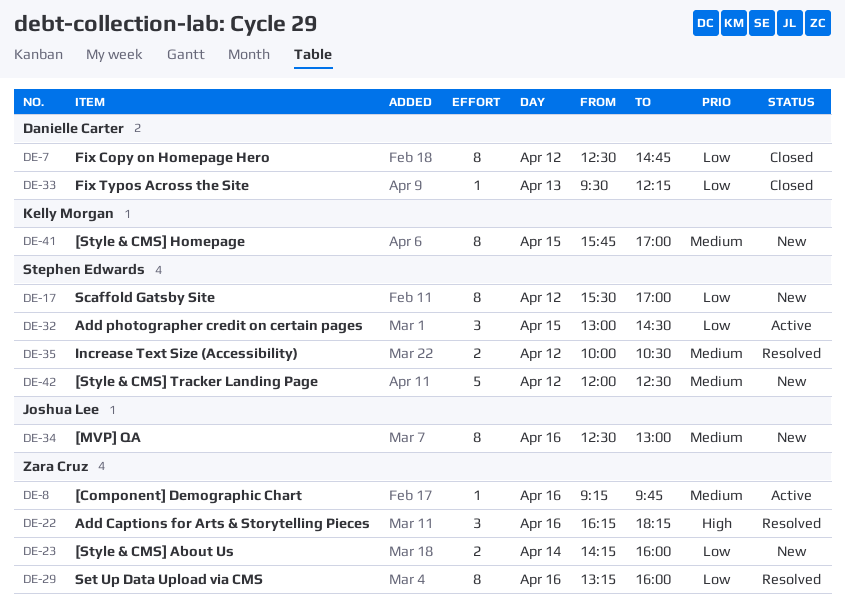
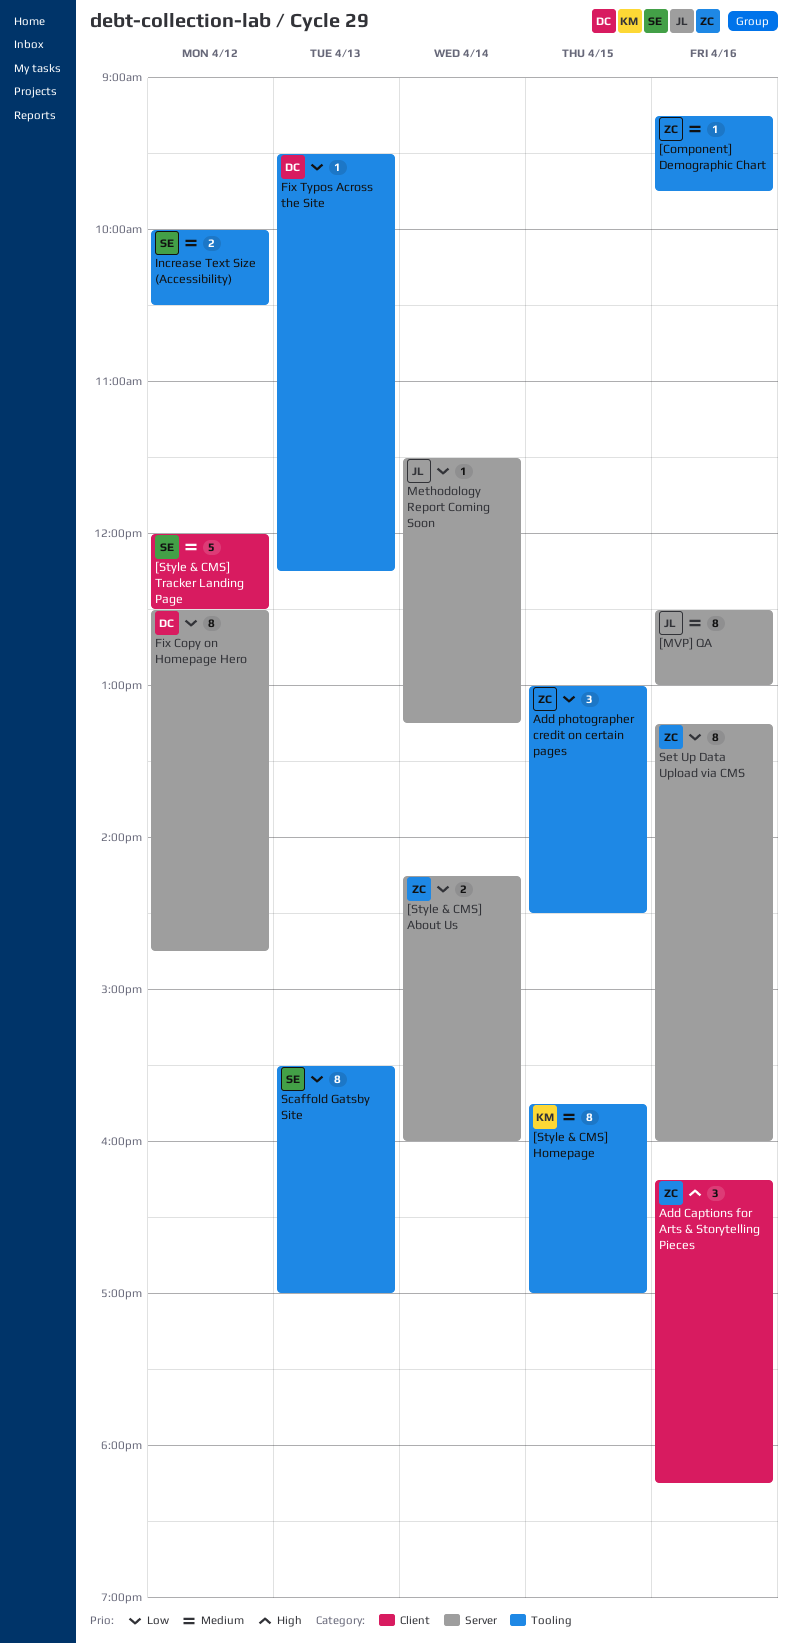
Add photographer credit on certain pages, owner: Stephen Edwards -> Zara Cruz
Methodology Report Coming Soon: none -> present
Scaffold Gatsby Site, day: Apr 12 -> Apr 13

